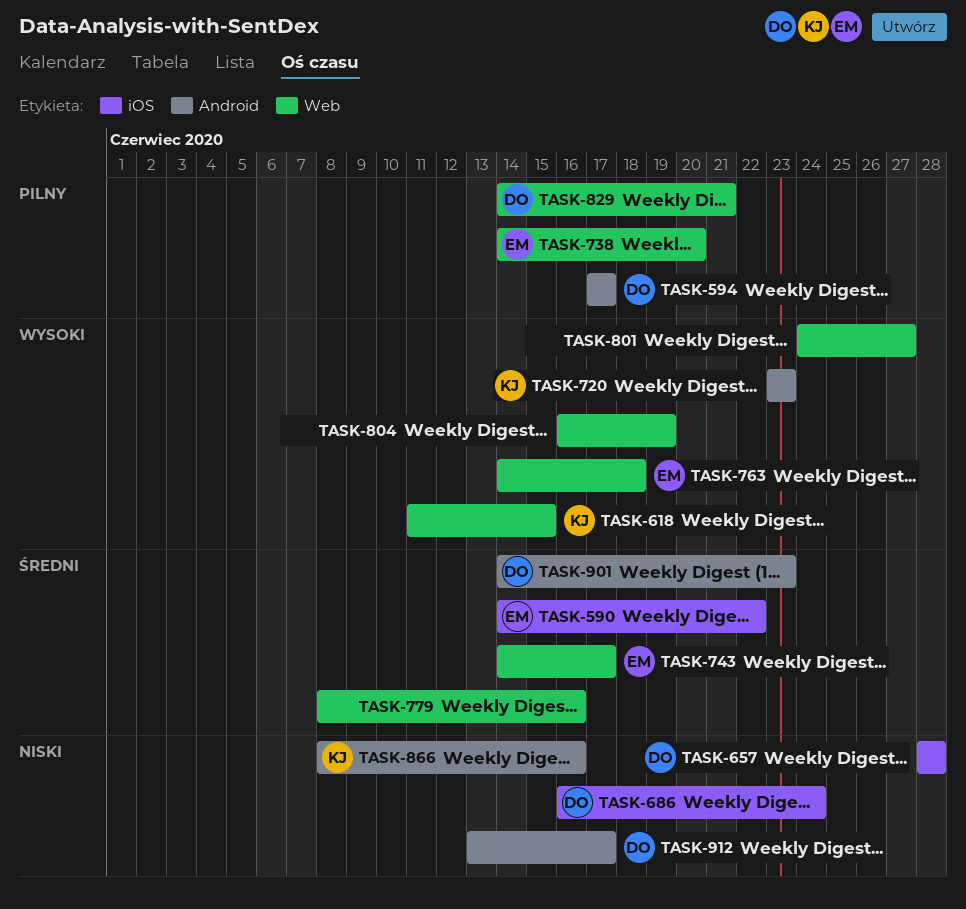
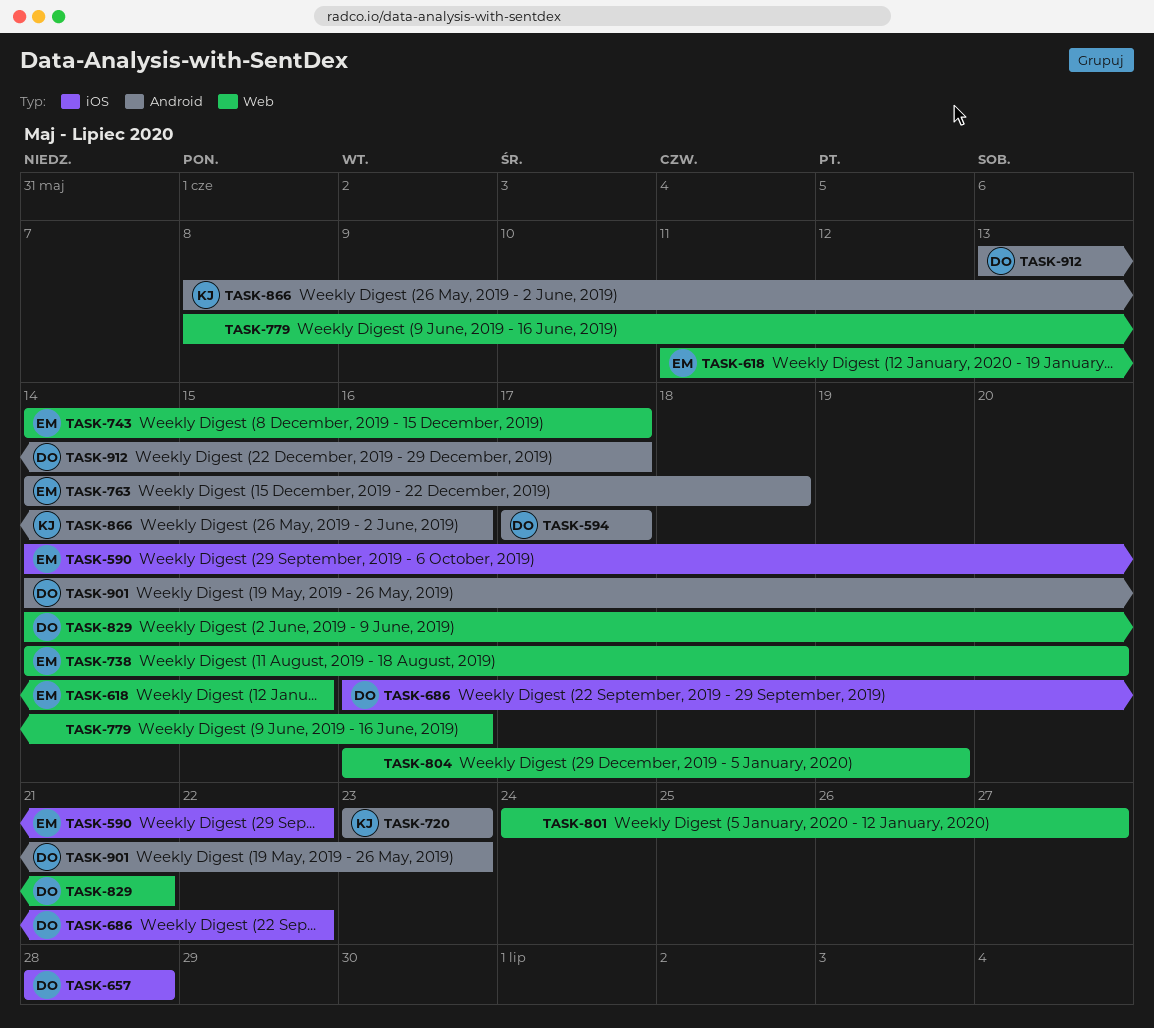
TASK-618, owner: KJ -> EM
TASK-686, due: Jun 24 -> Jun 22
TASK-763, label: Web -> Android

